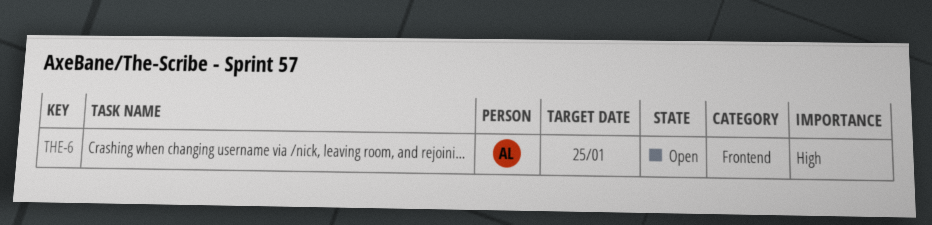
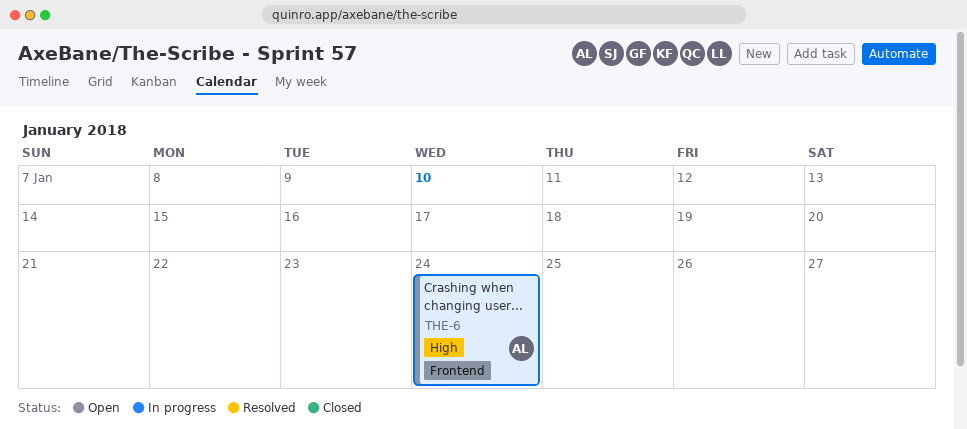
THE-6, due: Jan 25 -> Jan 24

